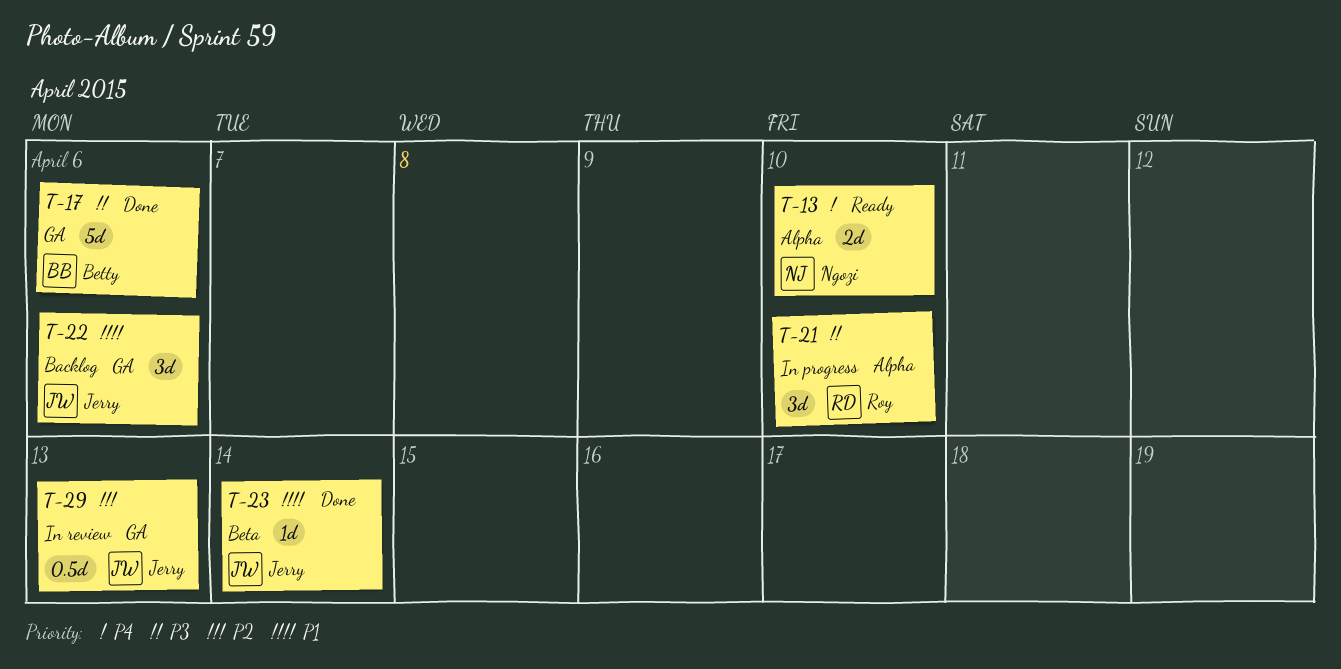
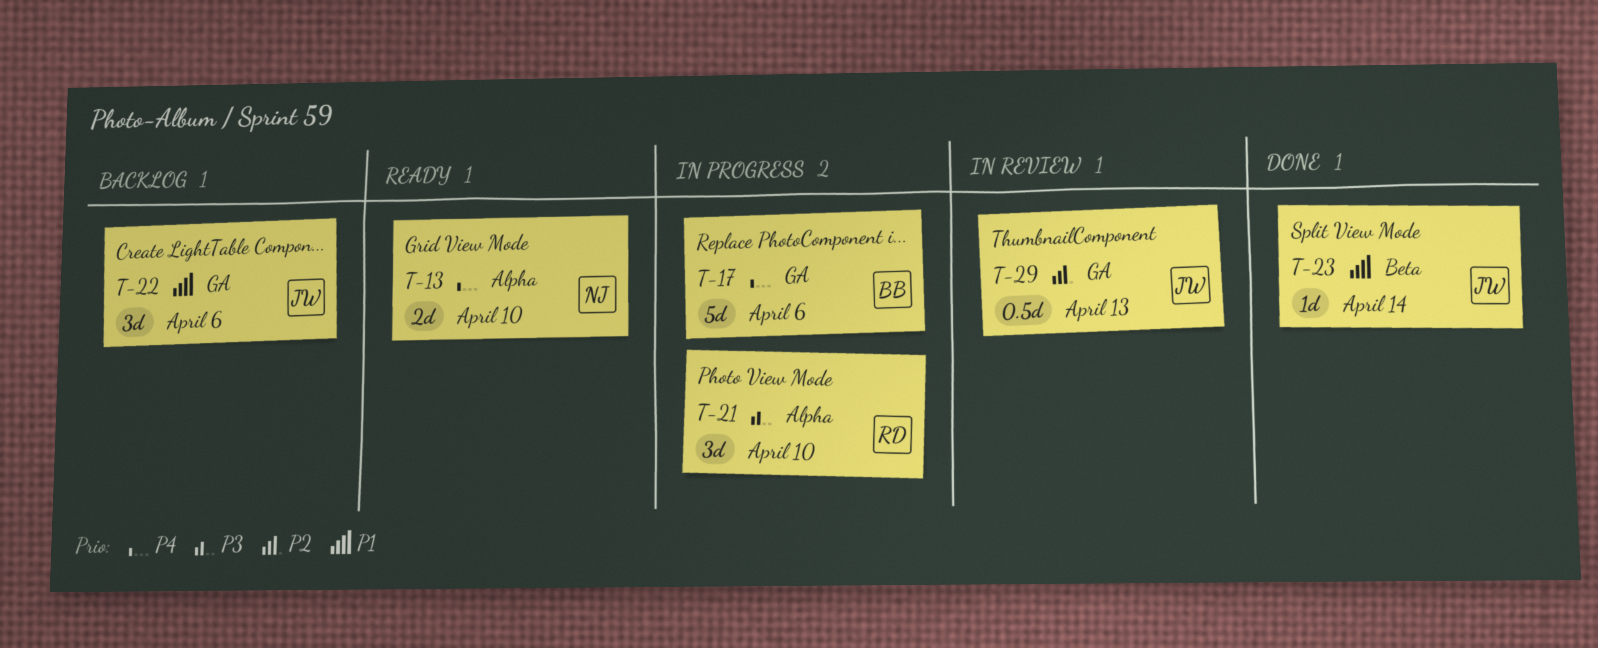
T-17, status: Done -> In progress
T-17, priority: P3 -> P4

